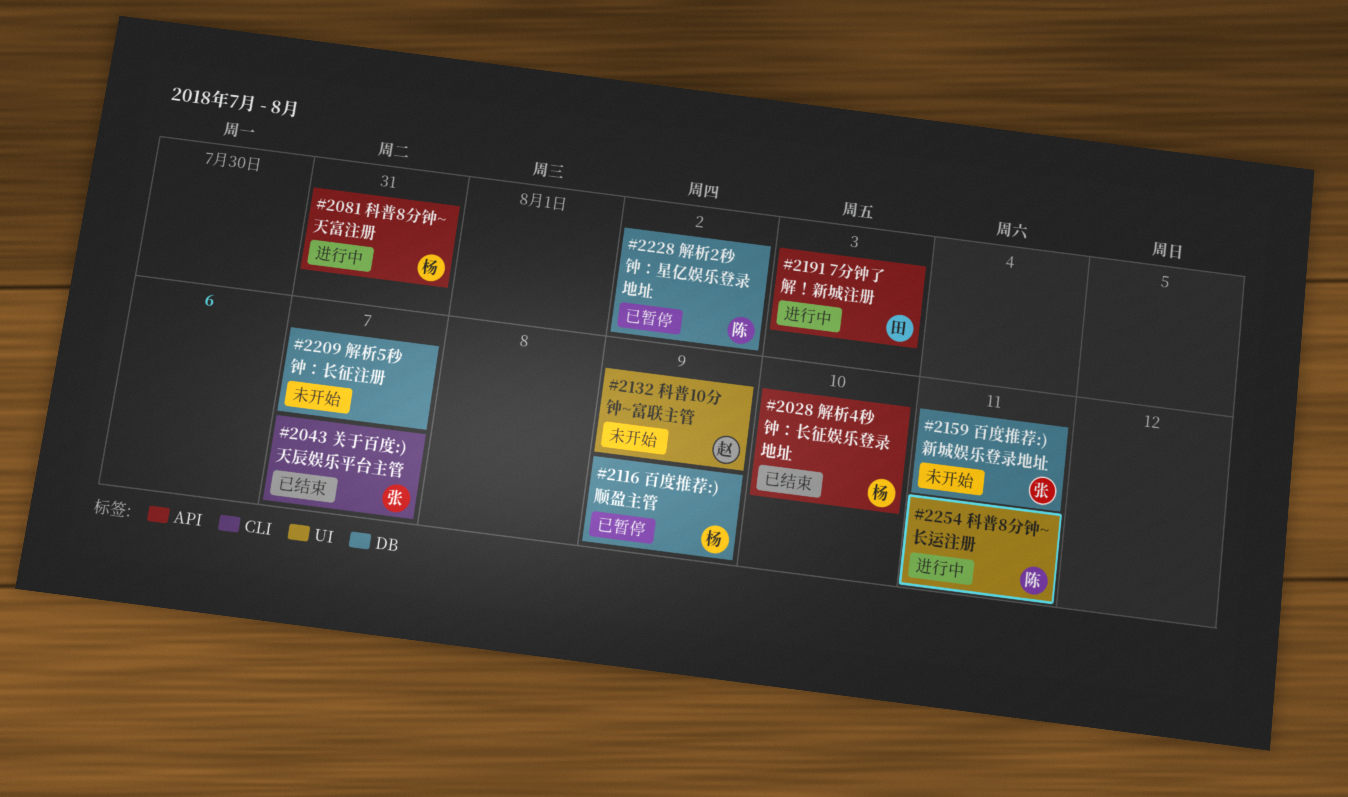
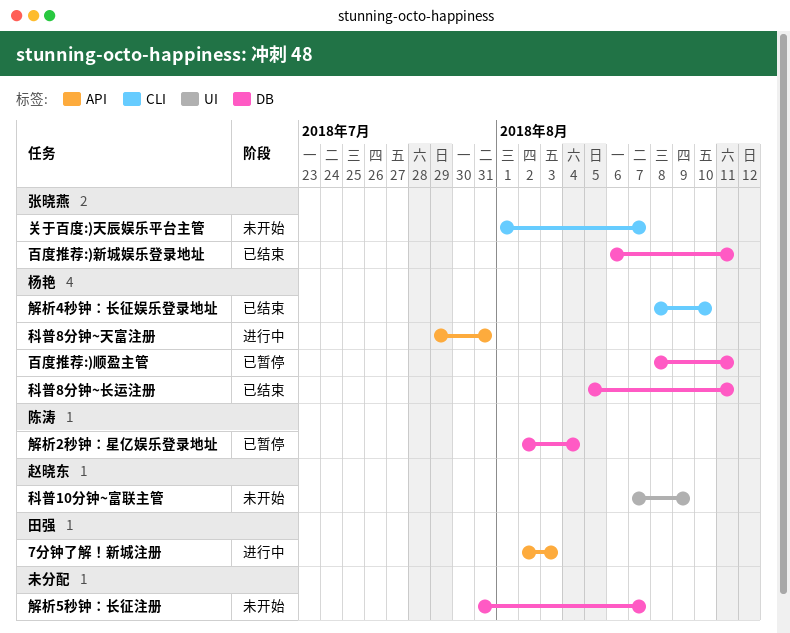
关于百度:)天辰娱乐平台主管, status: 已结束 -> 未开始
百度推荐:)新城娱乐登录地址, status: 未开始 -> 已结束
百度推荐:)顺盈主管, due: Aug 9 -> Aug 11
科普8分钟~长运注册, status: 进行中 -> 已结束
科普8分钟~长运注册, owner: 陈涛 -> 杨艳
科普8分钟~长运注册, label: UI -> DB
解析2秒钟：星亿娱乐登录地址, due: Aug 2 -> Aug 4
解析4秒钟：长征娱乐登录地址, label: API -> CLI

